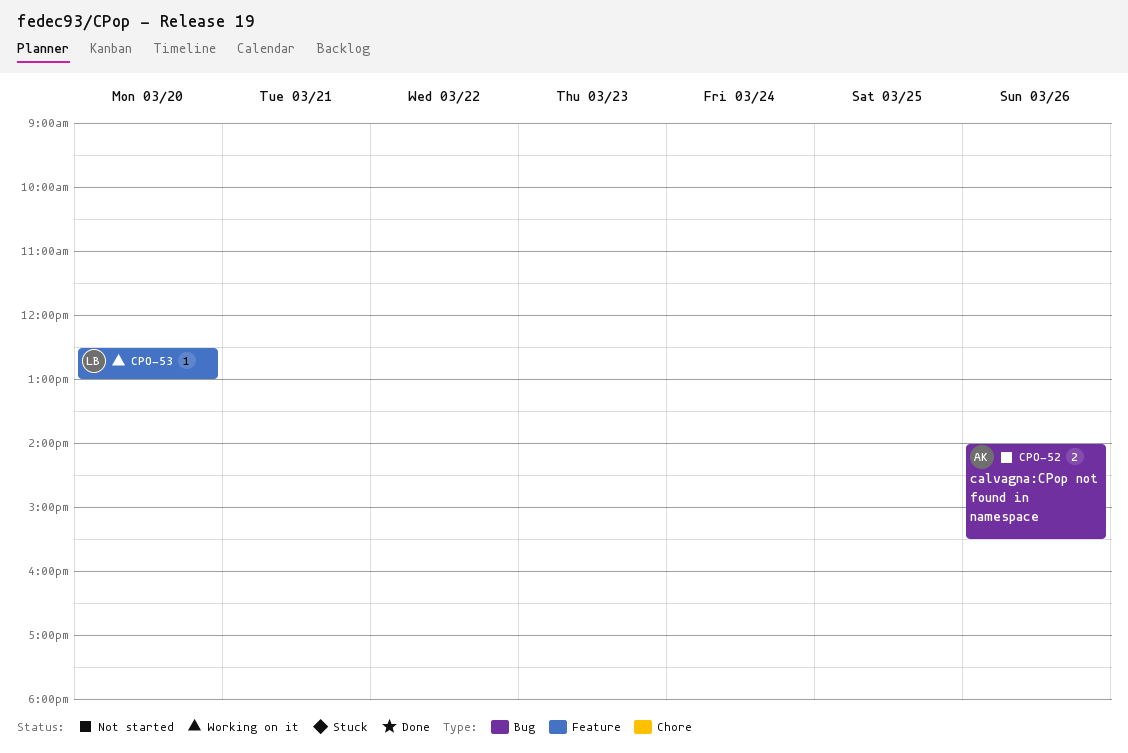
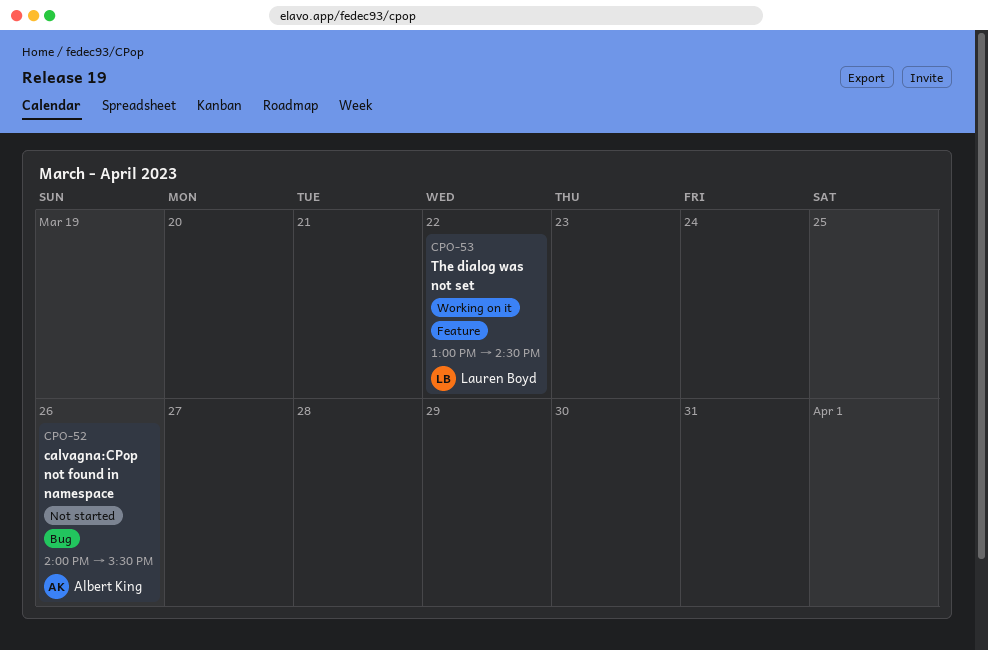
CPO-53, day: Mar 20 -> Mar 22
CPO-53, begins: 12:30 -> 13:00
CPO-53, ends: 13:00 -> 14:30

